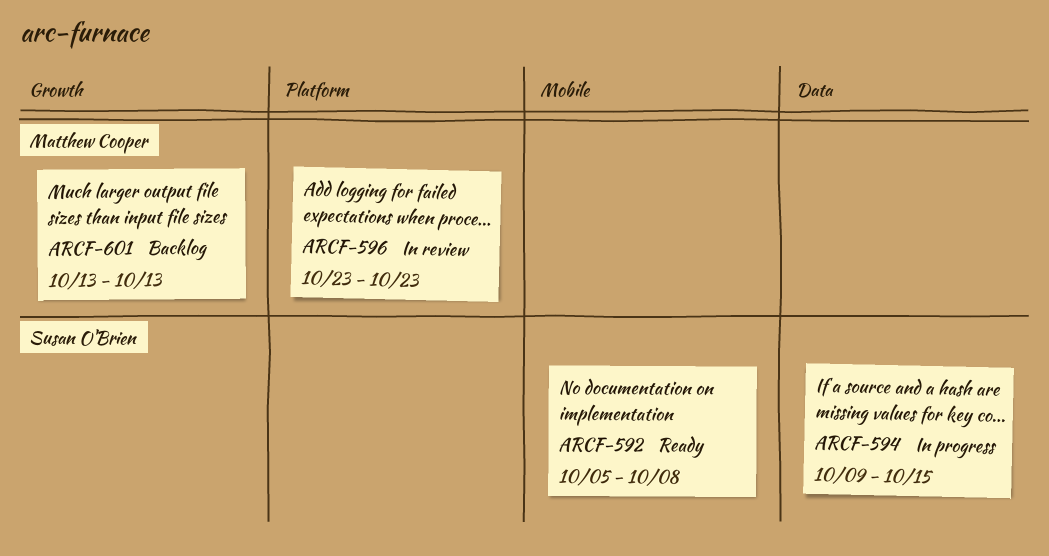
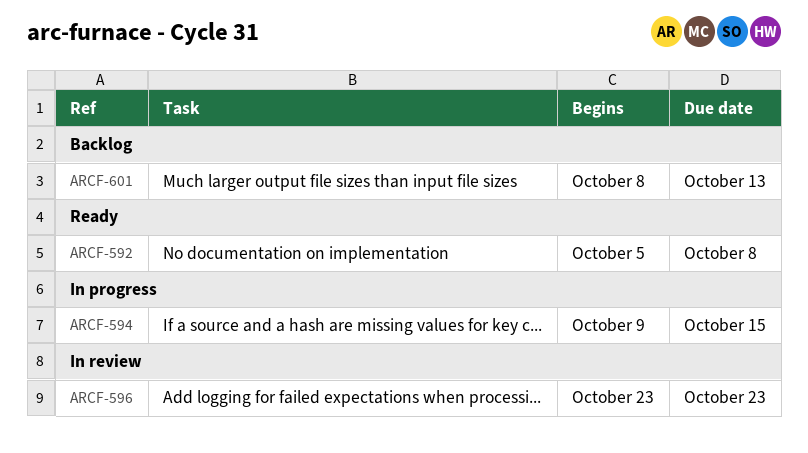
ARCF-601, start: Oct 13 -> Oct 8

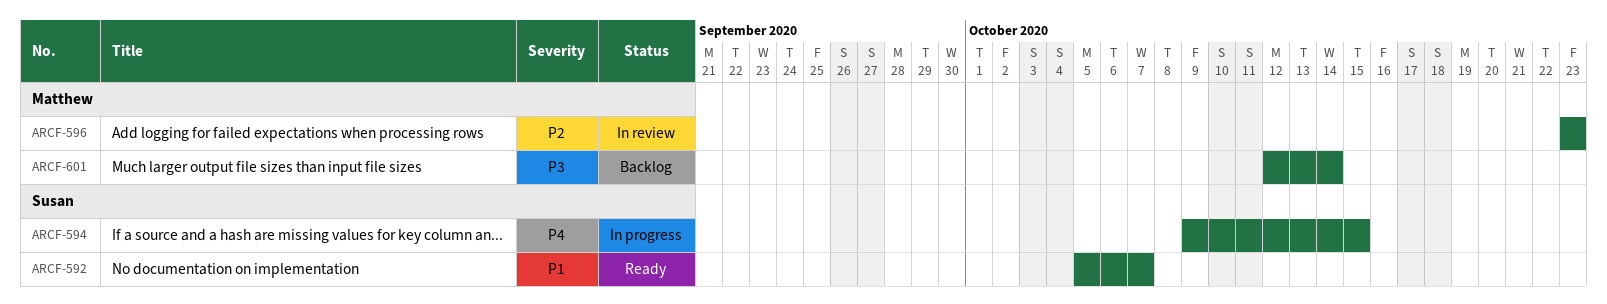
ARCF-592, due: Oct 8 -> Oct 7
ARCF-601, start: Oct 8 -> Oct 12
ARCF-601, due: Oct 13 -> Oct 14

